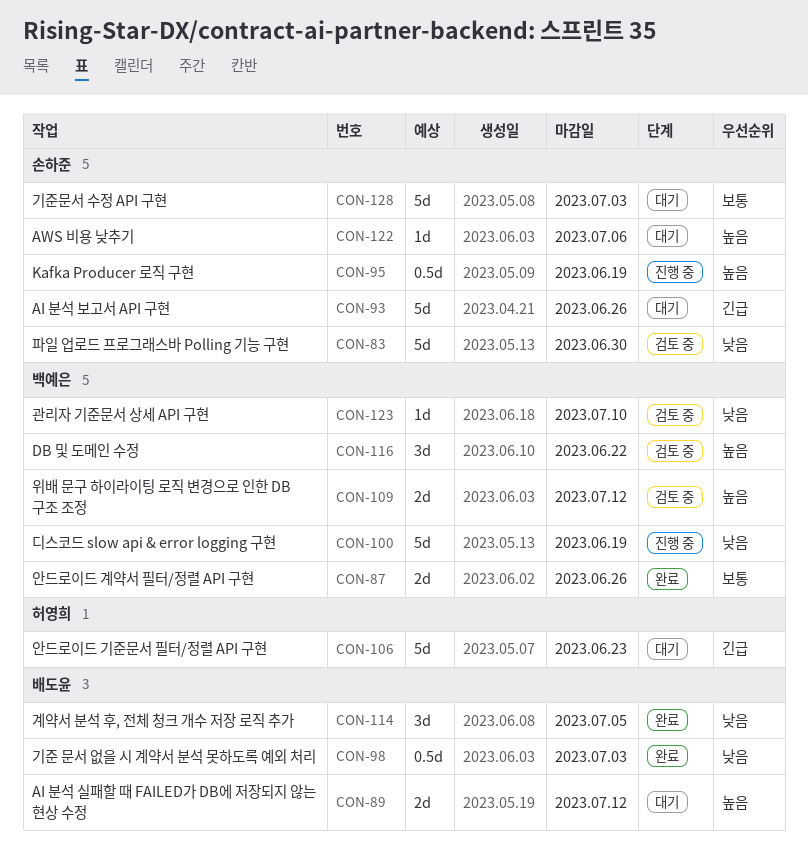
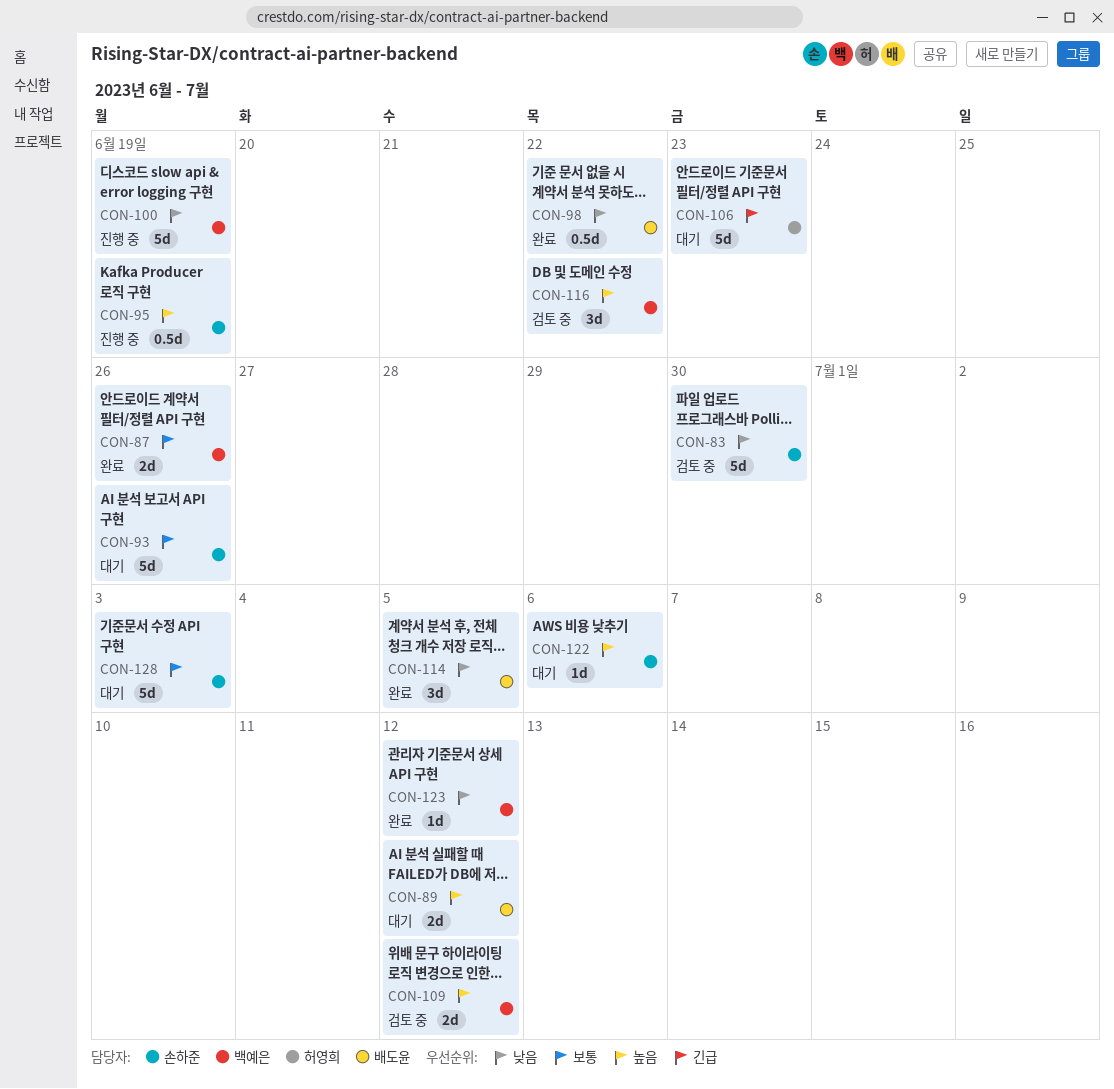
CON-93, priority: 긴급 -> 보통
CON-98, due: Jul 3 -> Jun 22
CON-123, status: 검토 중 -> 완료
CON-123, due: Jul 10 -> Jul 12

